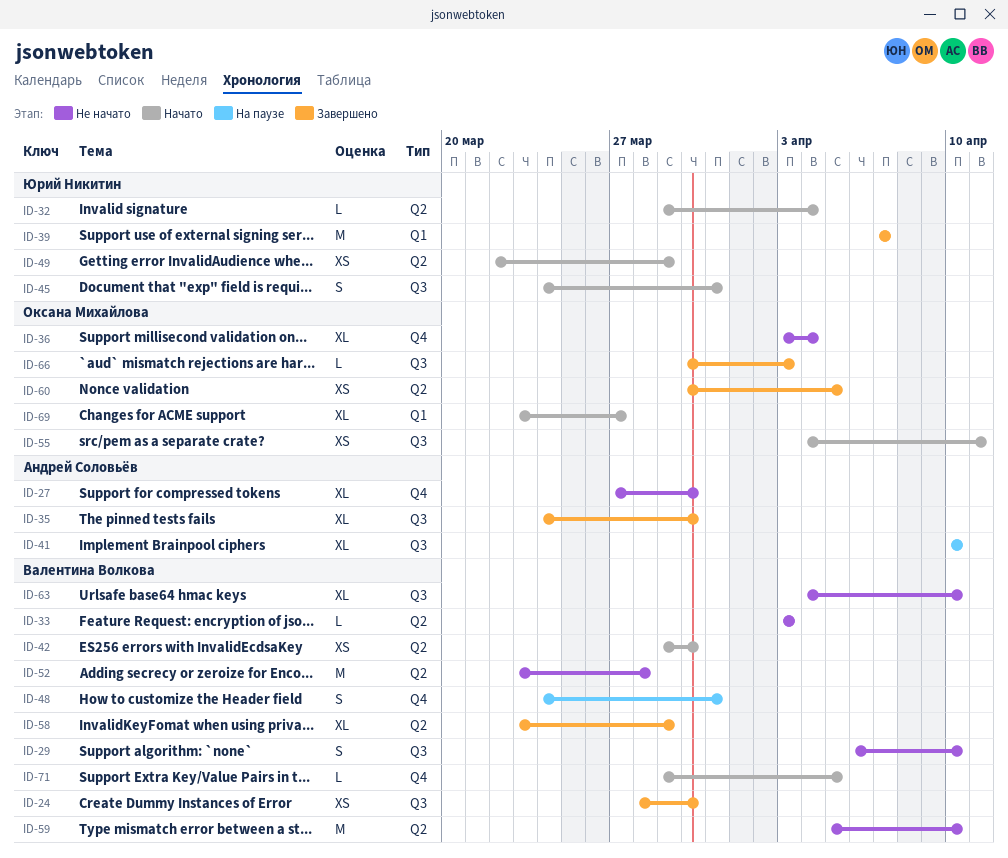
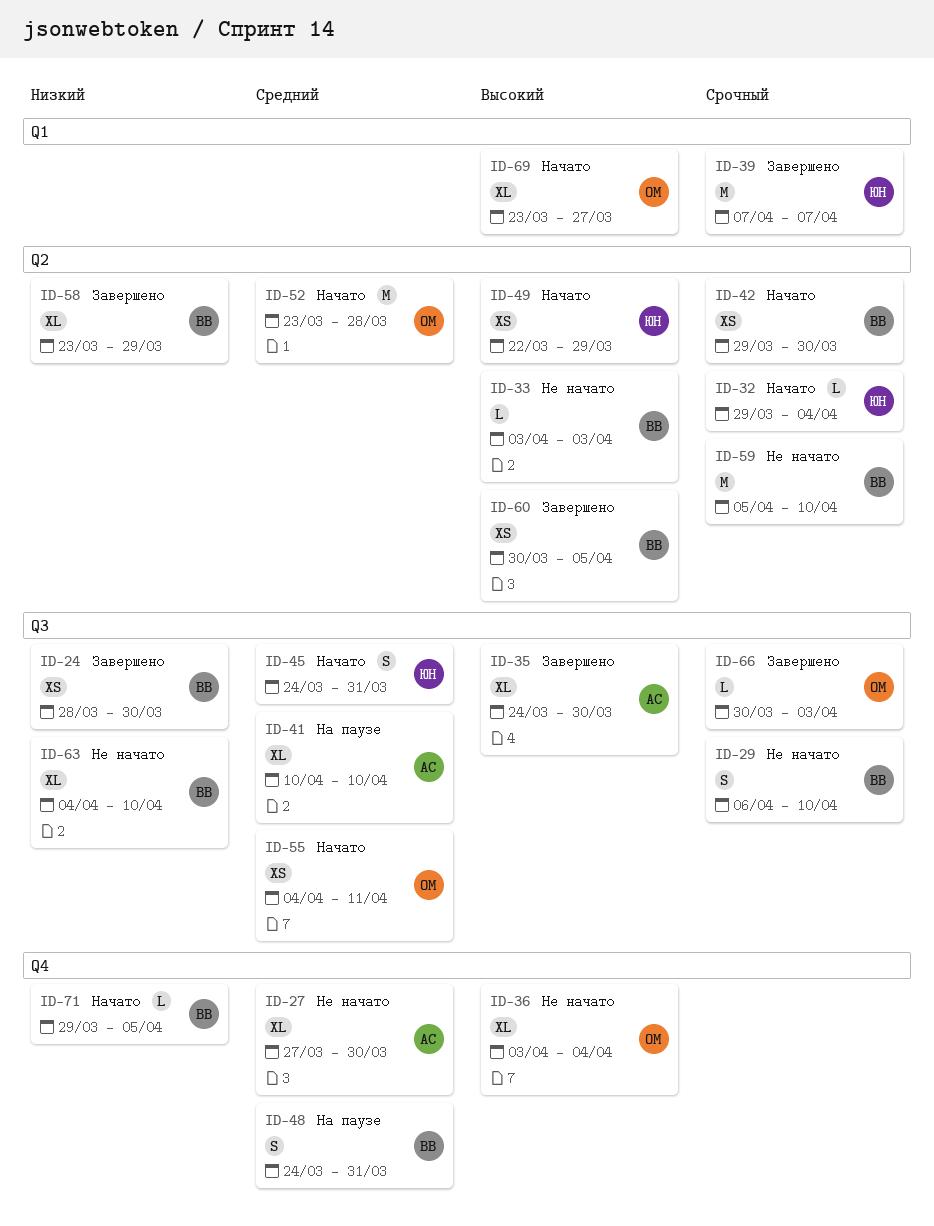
ID-52, status: Не начато -> Начато
ID-52, owner: Валентина Волкова -> Оксана Михайлова
ID-60, owner: Оксана Михайлова -> Валентина Волкова

